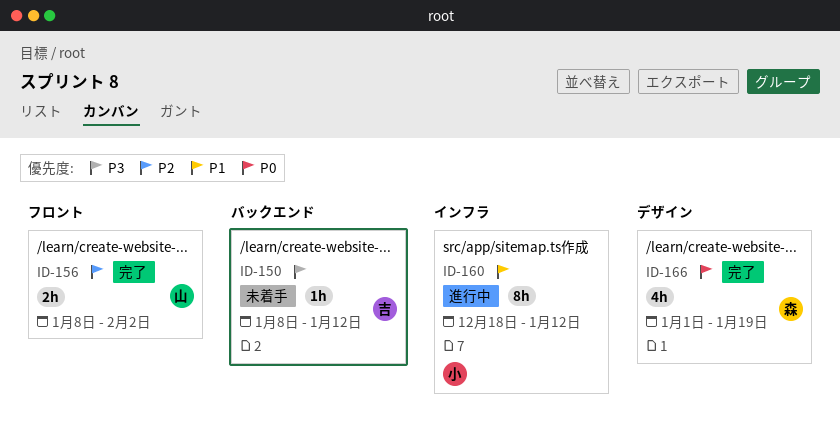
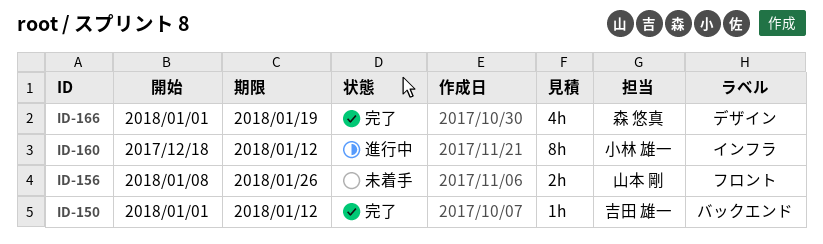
ID-150, status: 未着手 -> 完了
ID-150, start: Jan 8 -> Jan 1
ID-156, status: 完了 -> 未着手
ID-156, due: Feb 2 -> Jan 26

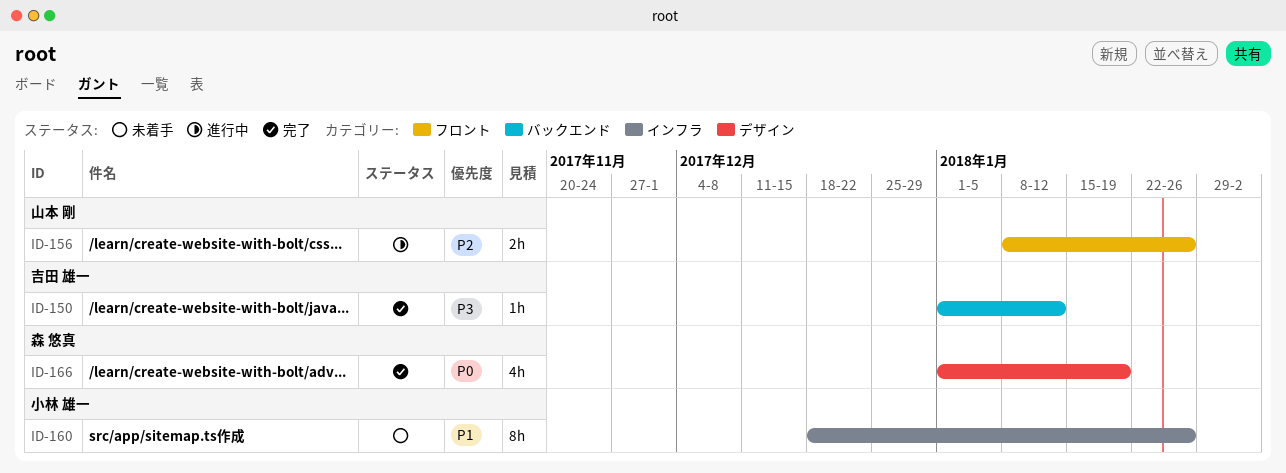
ID-156, status: 未着手 -> 進行中
ID-160, status: 進行中 -> 未着手
ID-160, due: Jan 12 -> Jan 26

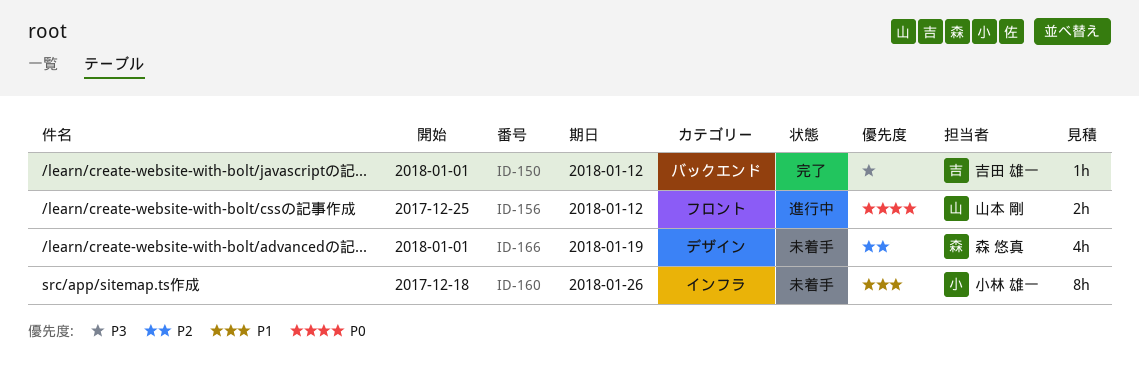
ID-156, priority: P2 -> P0
ID-156, start: Jan 8 -> Dec 25
ID-156, due: Jan 26 -> Jan 12
ID-166, status: 完了 -> 未着手
ID-166, priority: P0 -> P2

